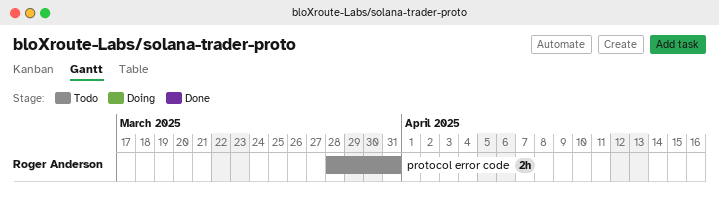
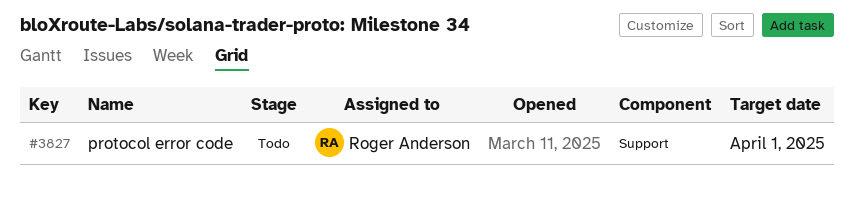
protocol error code, due: Mar 31 -> Apr 1

